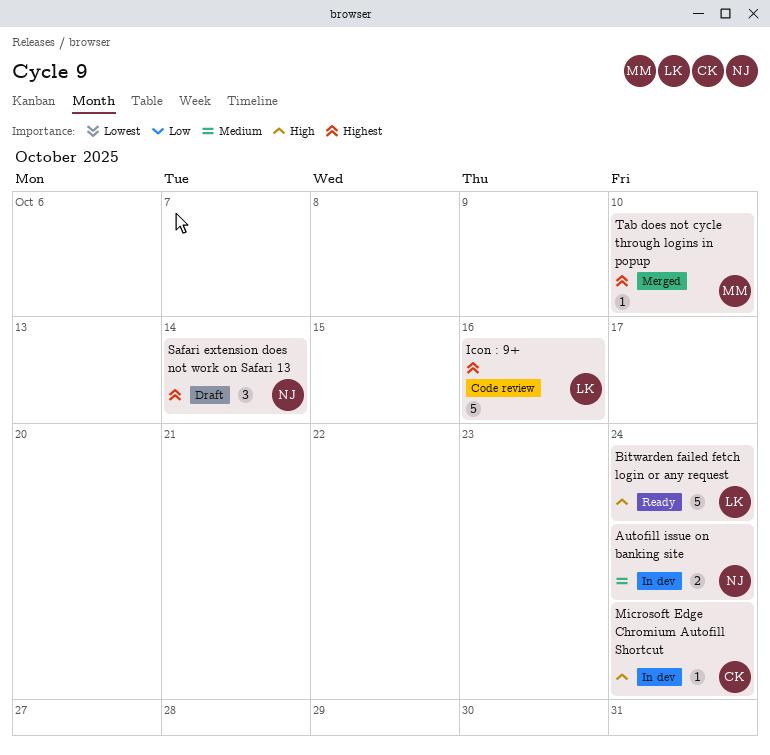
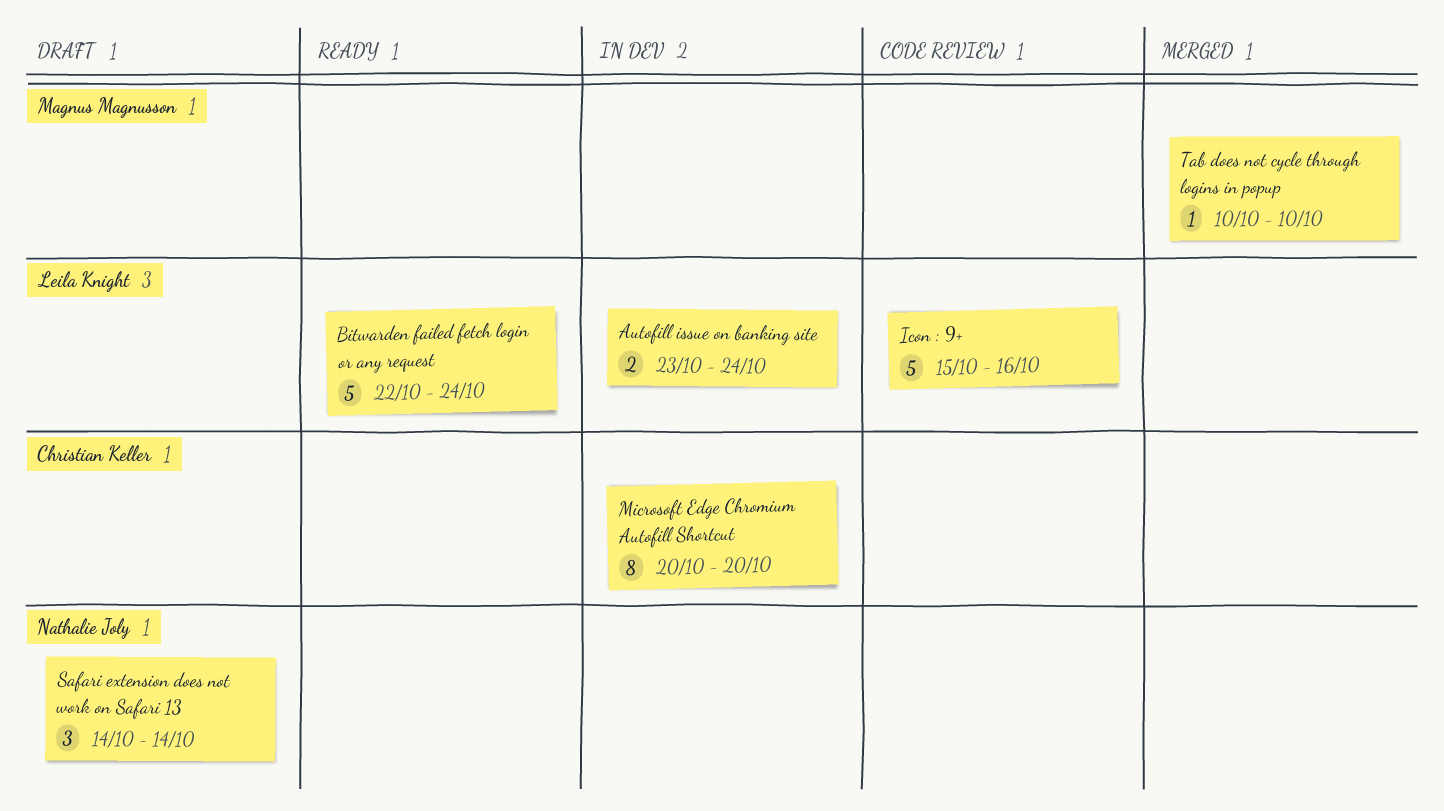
Autofill issue on banking site, owner: Nathalie Joly -> Leila Knight
Microsoft Edge Chromium Autofill Shortcut, estimate: 1 -> 8
Microsoft Edge Chromium Autofill Shortcut, due: Oct 24 -> Oct 20

